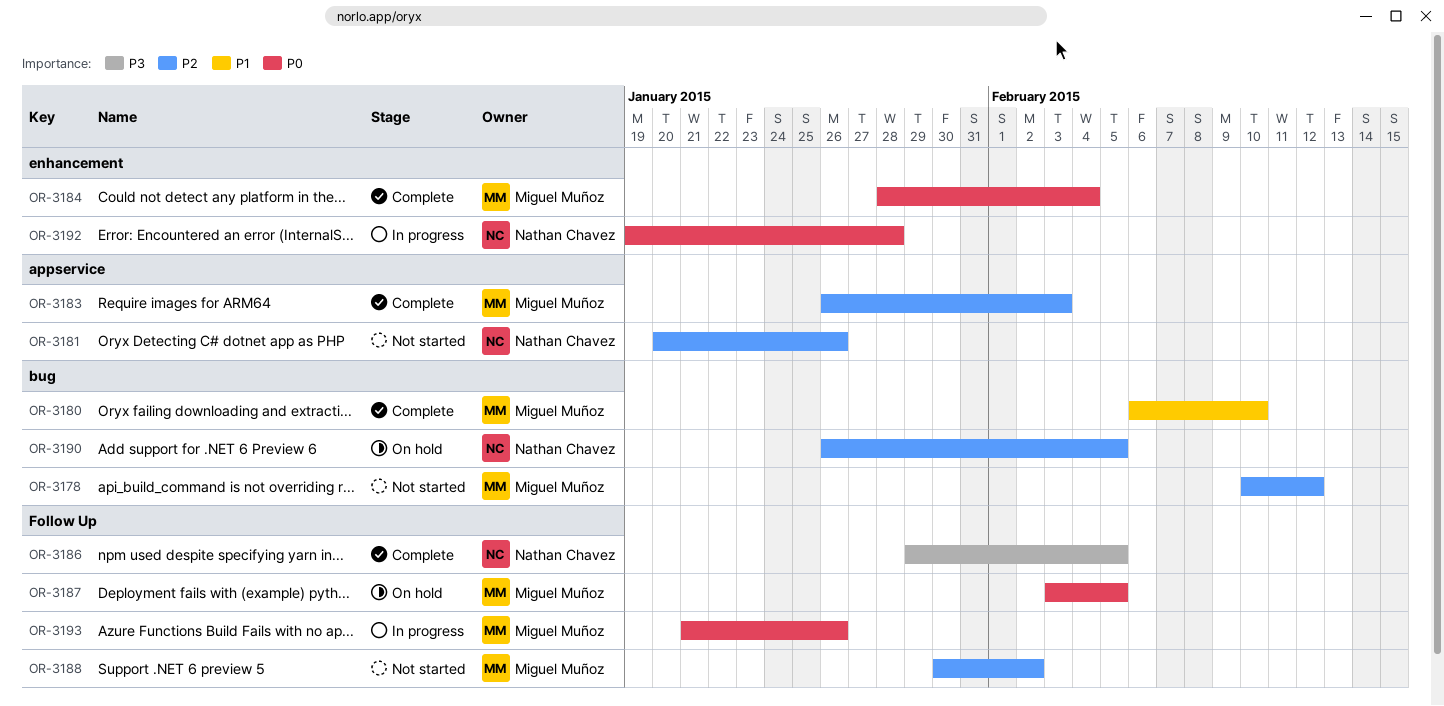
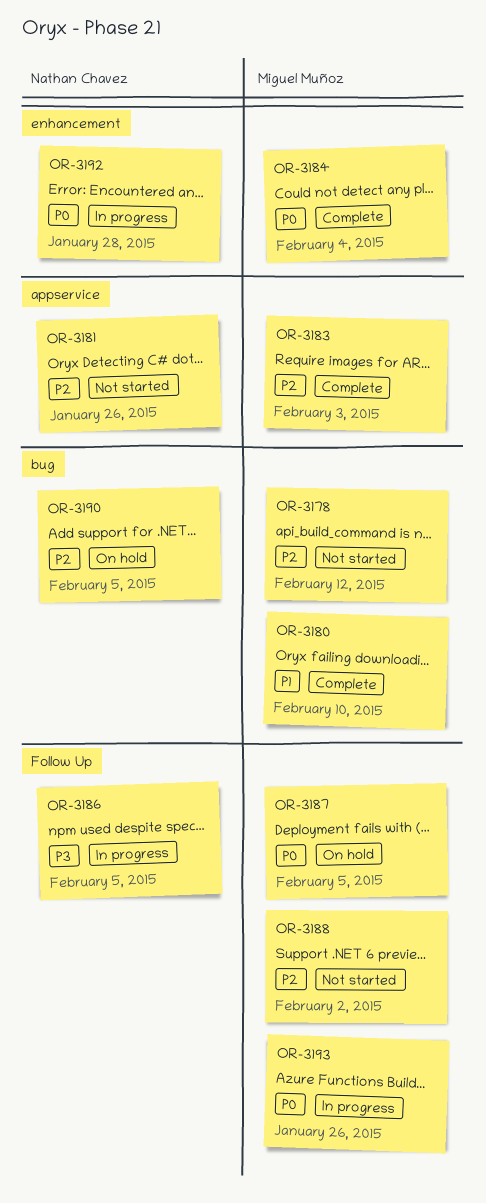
OR-3186, status: Complete -> In progress

